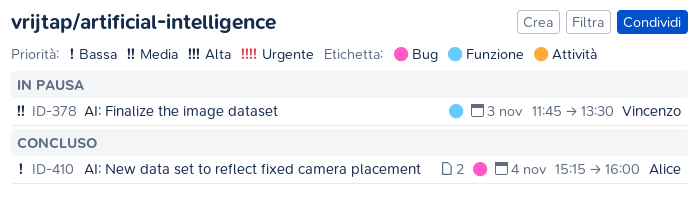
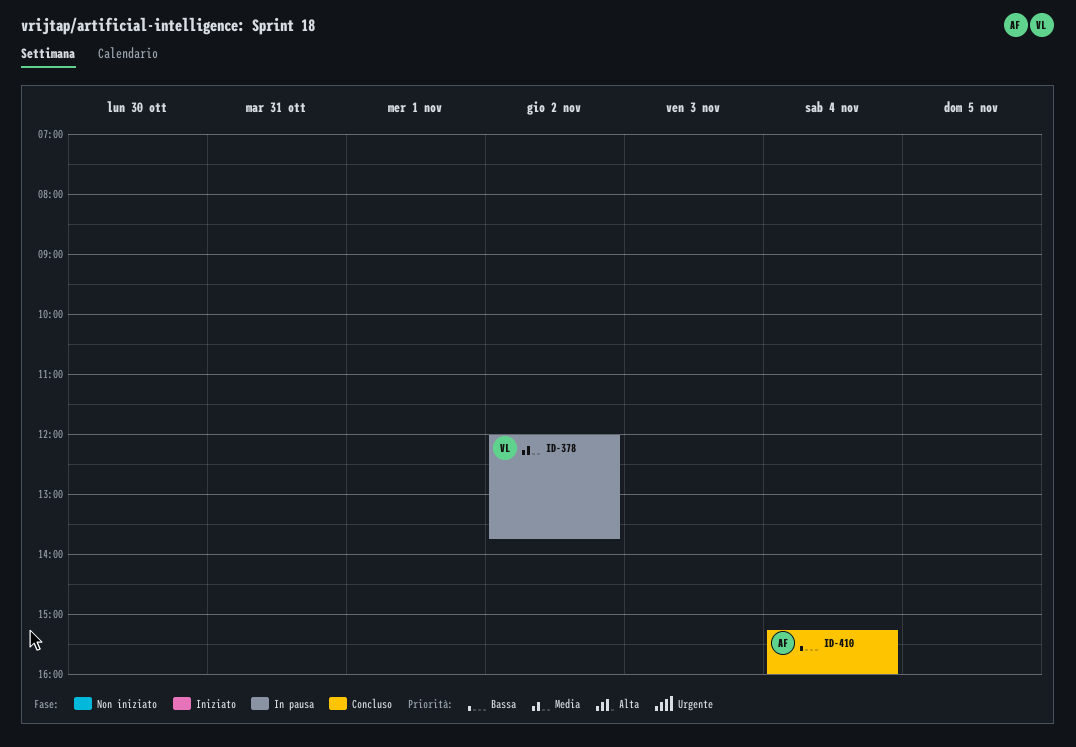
ID-378, day: Nov 3 -> Nov 2
ID-378, begins: 11:45 -> 12:00
ID-378, ends: 13:30 -> 13:45

